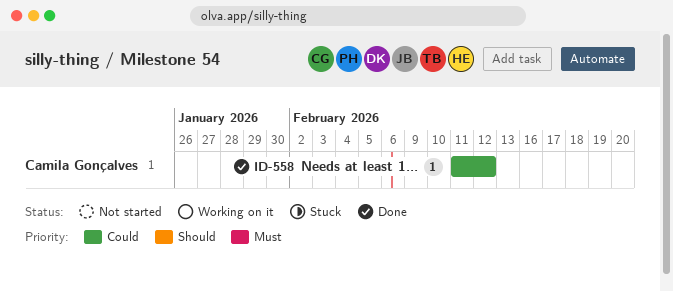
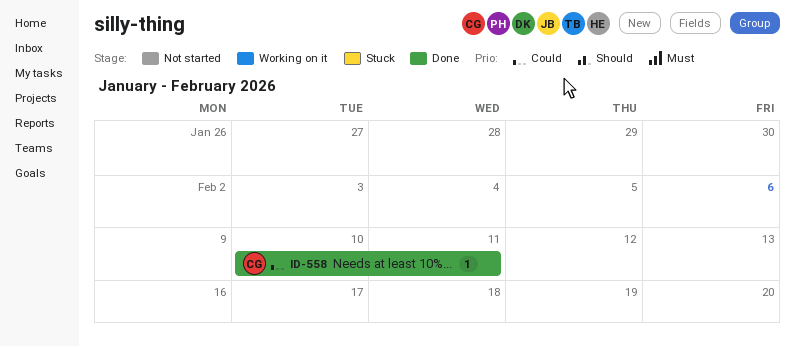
ID-558, start: Feb 11 -> Feb 10
ID-558, due: Feb 12 -> Feb 11

